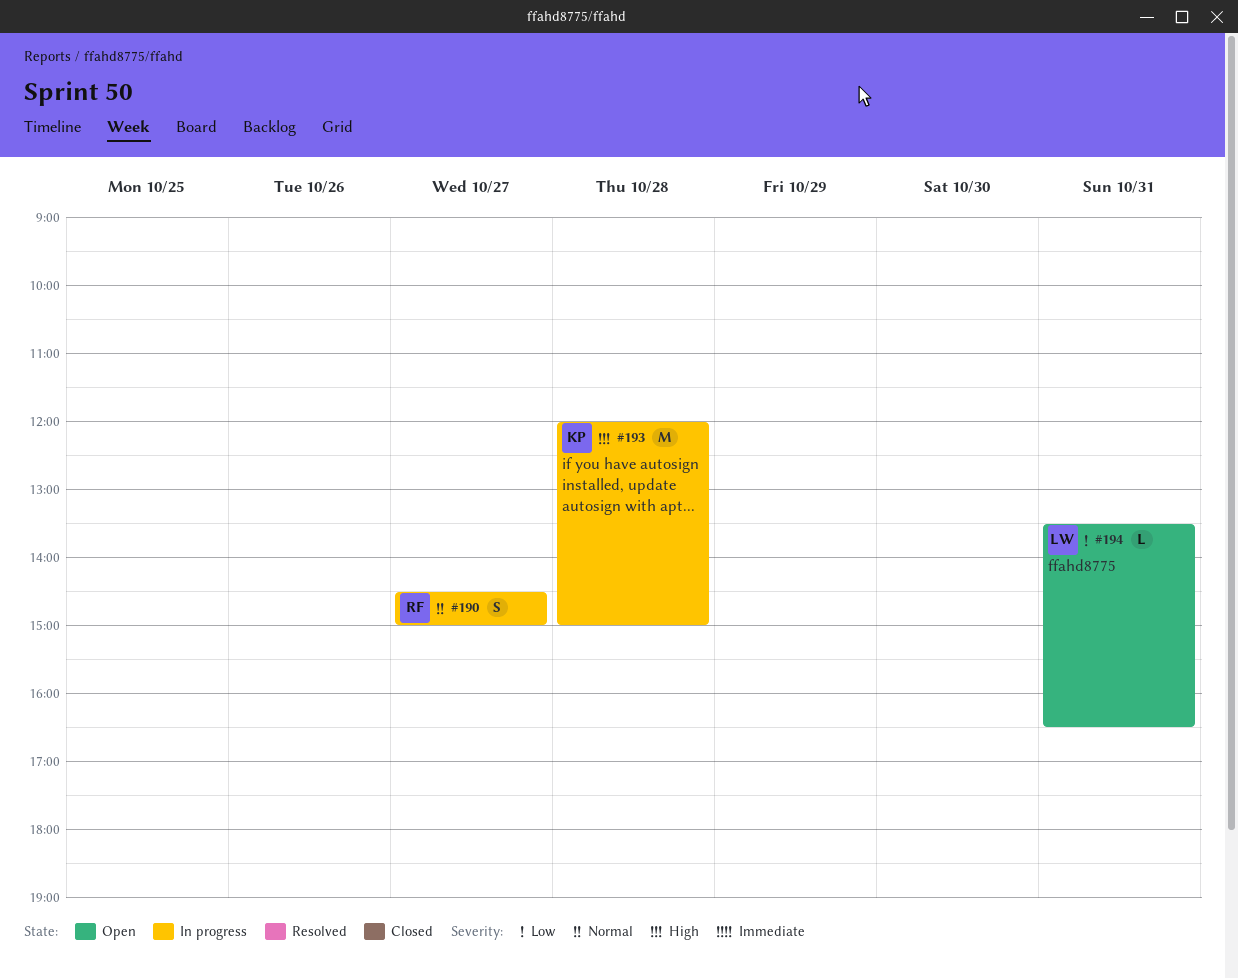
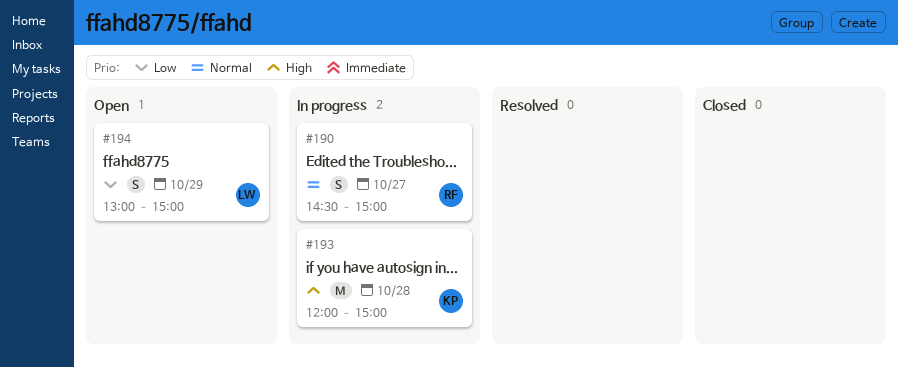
#194, estimate: L -> S
#194, day: Oct 31 -> Oct 29
#194, begins: 13:30 -> 13:00
#194, ends: 16:30 -> 15:00

